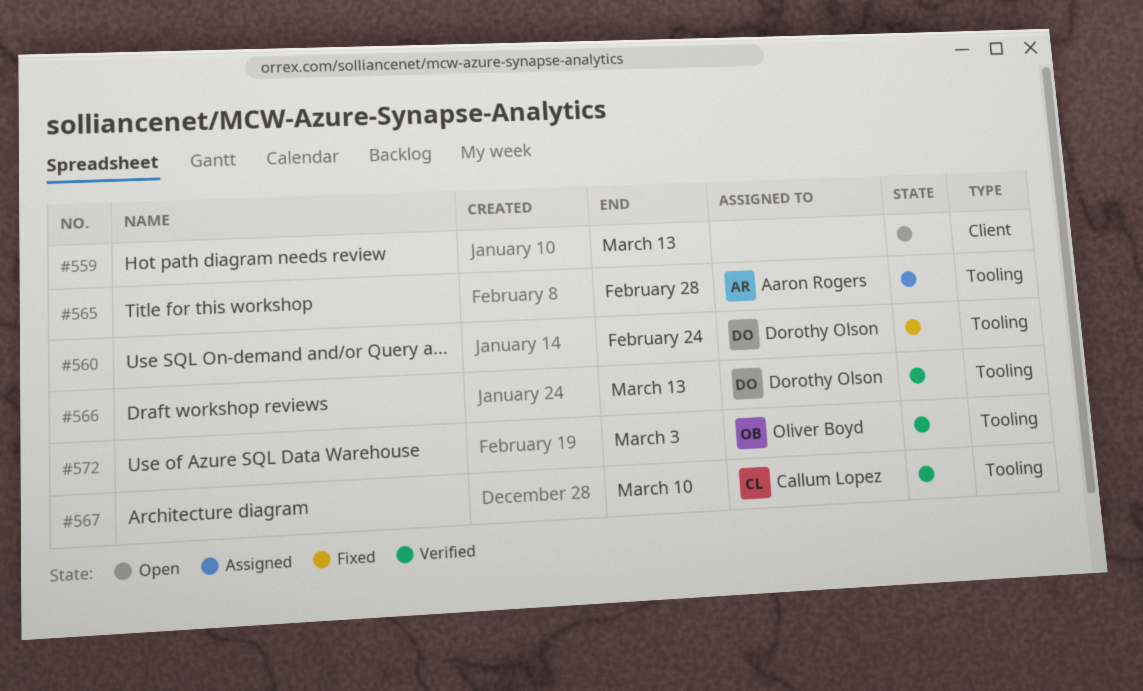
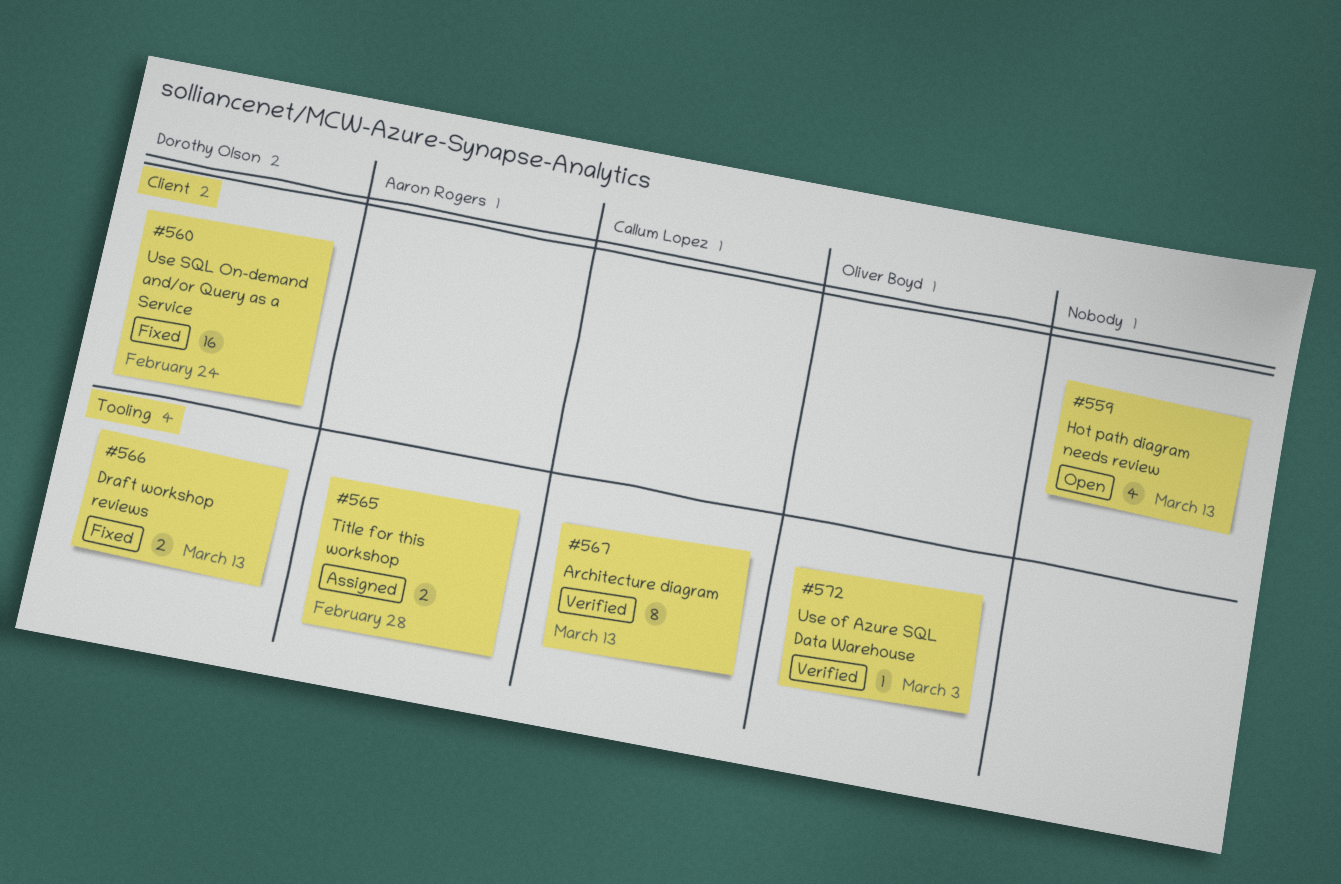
#560, label: Tooling -> Client
#566, status: Verified -> Fixed
#567, due: Mar 10 -> Mar 13

